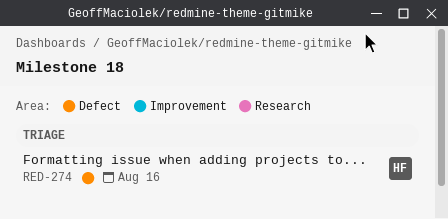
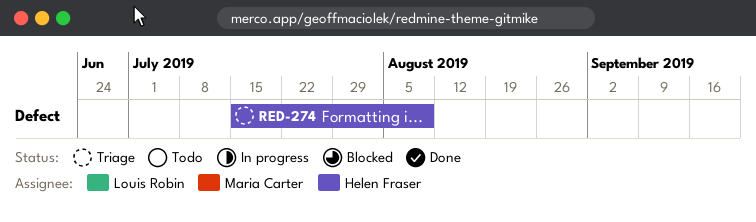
RED-274, due: Aug 16 -> Aug 9

